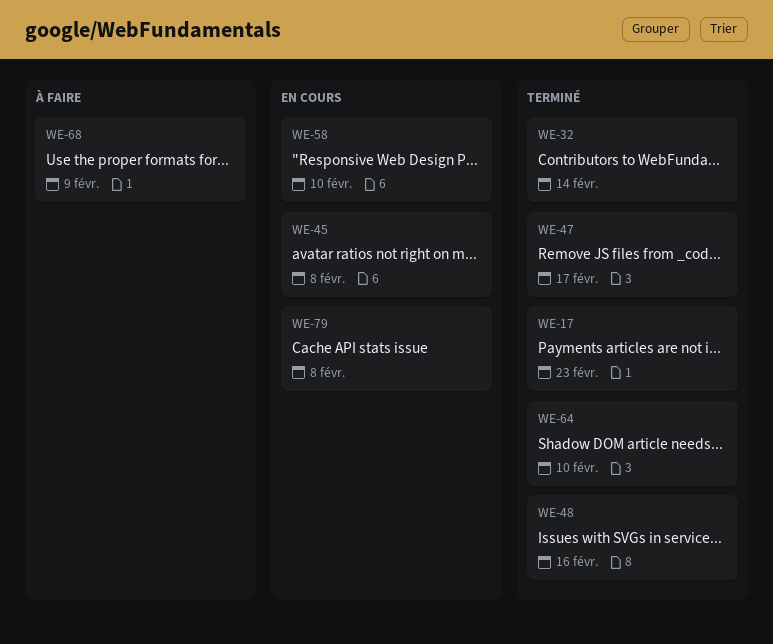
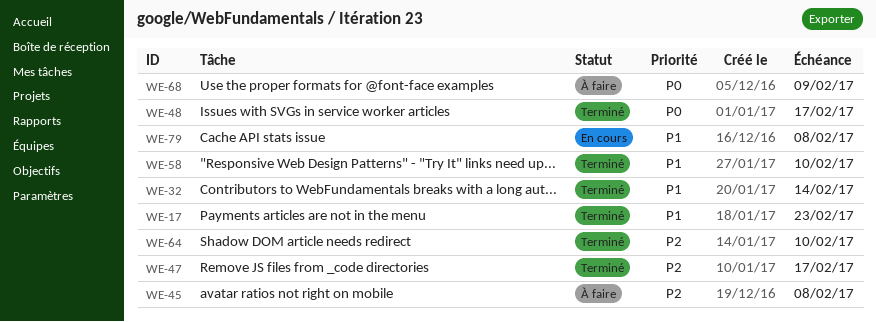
WE-45, status: En cours -> À faire
WE-48, due: Feb 16 -> Feb 17
WE-58, status: En cours -> Terminé

